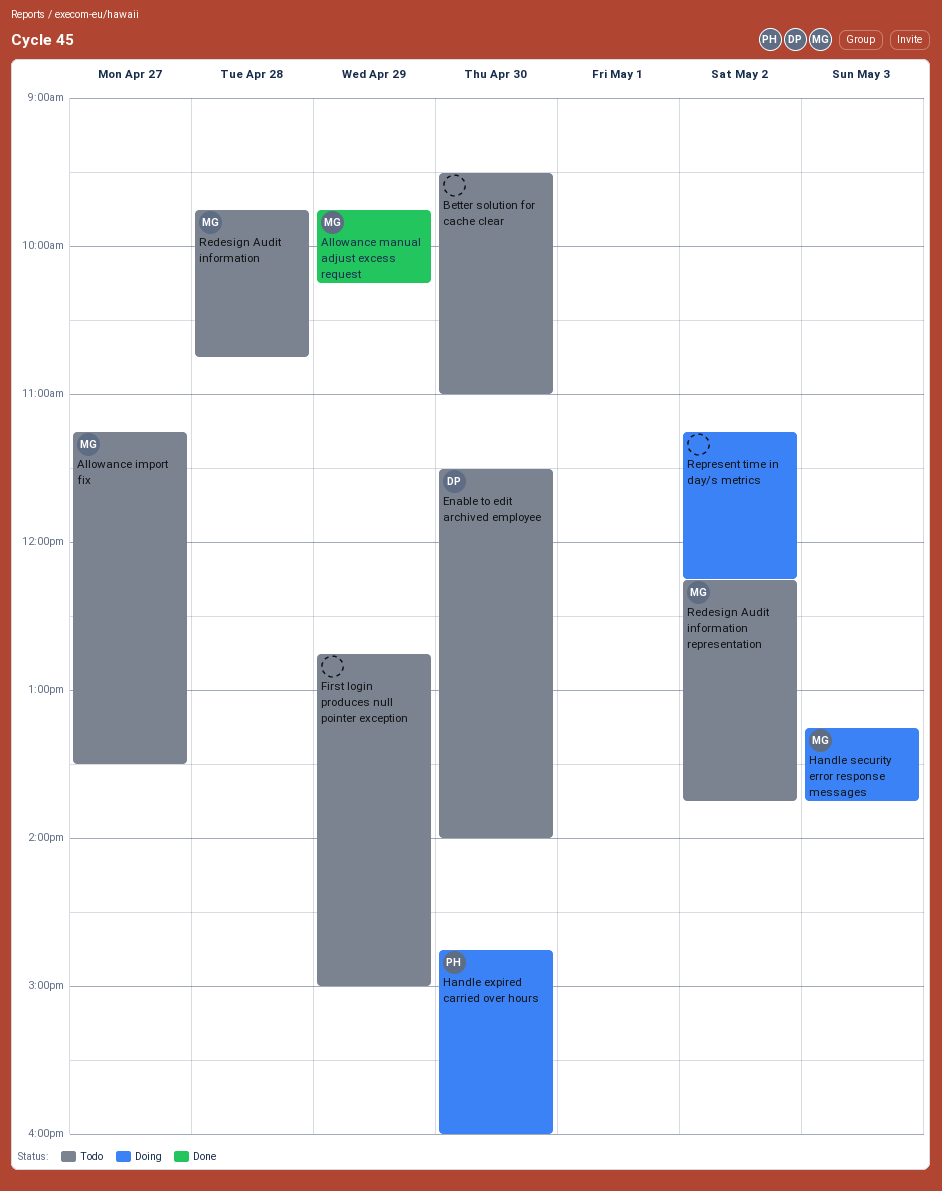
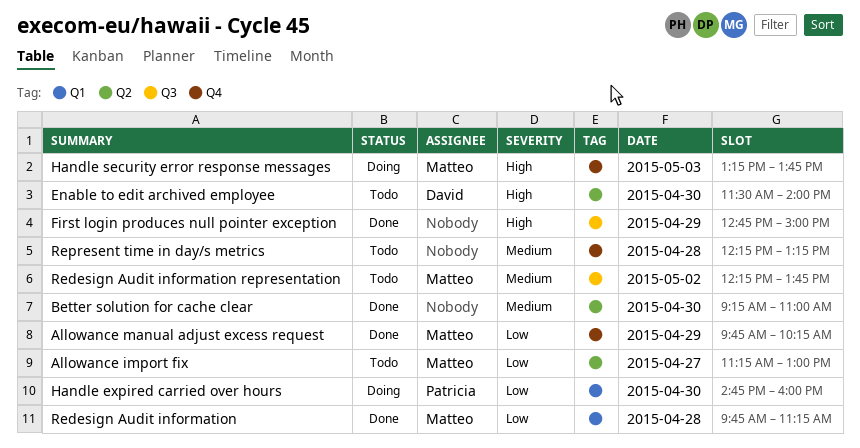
Allowance import fix, ends: 13:30 -> 13:00
Better solution for cache clear, status: Todo -> Done
Better solution for cache clear, begins: 09:30 -> 09:15
First login produces null pointer exception, status: Todo -> Done
Redesign Audit information, status: Todo -> Done
Redesign Audit information, ends: 10:45 -> 11:15
Represent time in day/s metrics, status: Doing -> Todo
Represent time in day/s metrics, day: May 2 -> Apr 28
Represent time in day/s metrics, begins: 11:15 -> 12:15
Represent time in day/s metrics, ends: 12:15 -> 13:15

